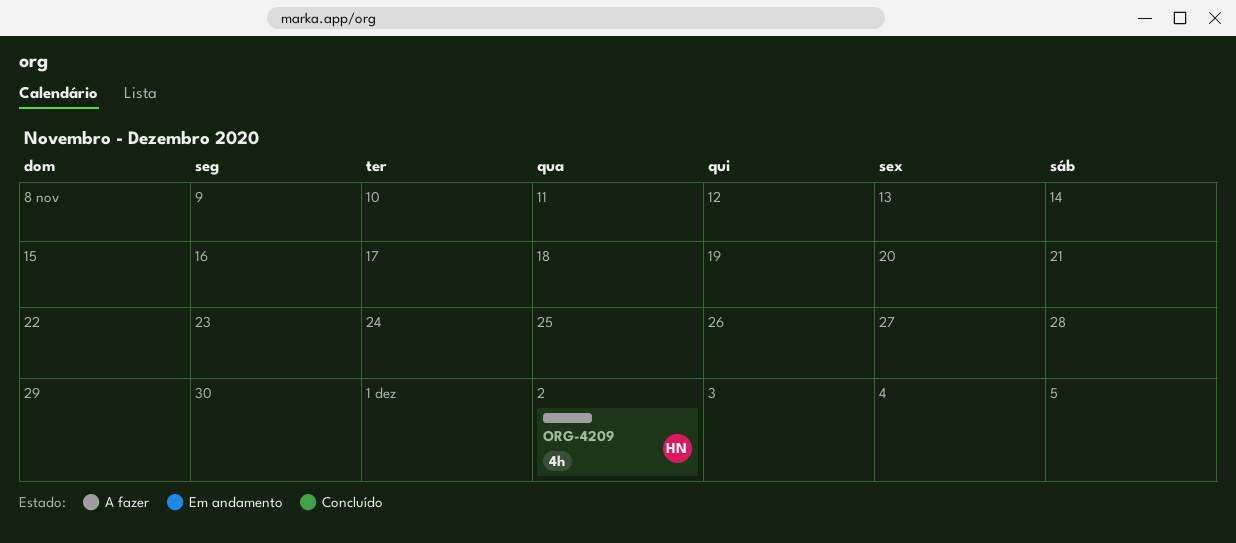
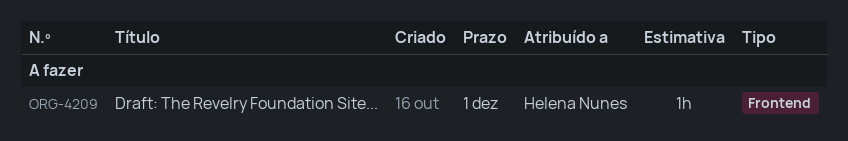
ORG-4209, estimate: 4h -> 1h
ORG-4209, due: Dec 2 -> Dec 1

